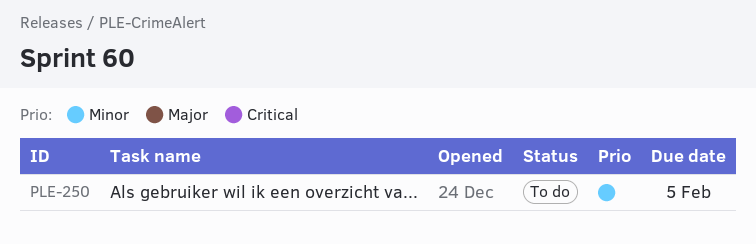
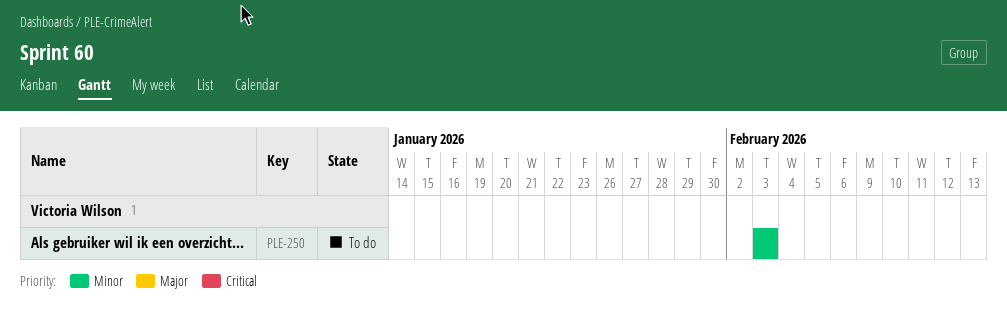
PLE-250, due: Feb 5 -> Feb 3

